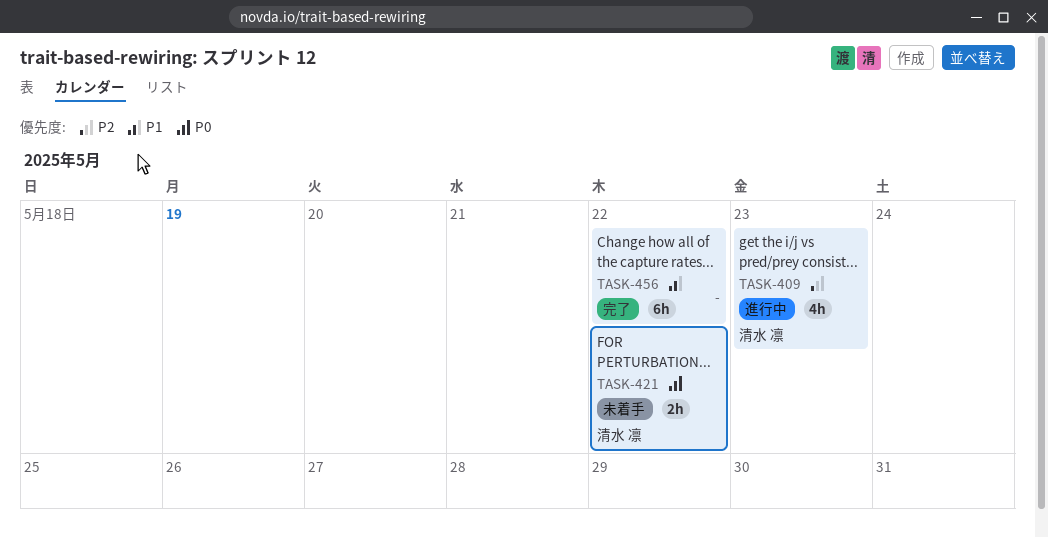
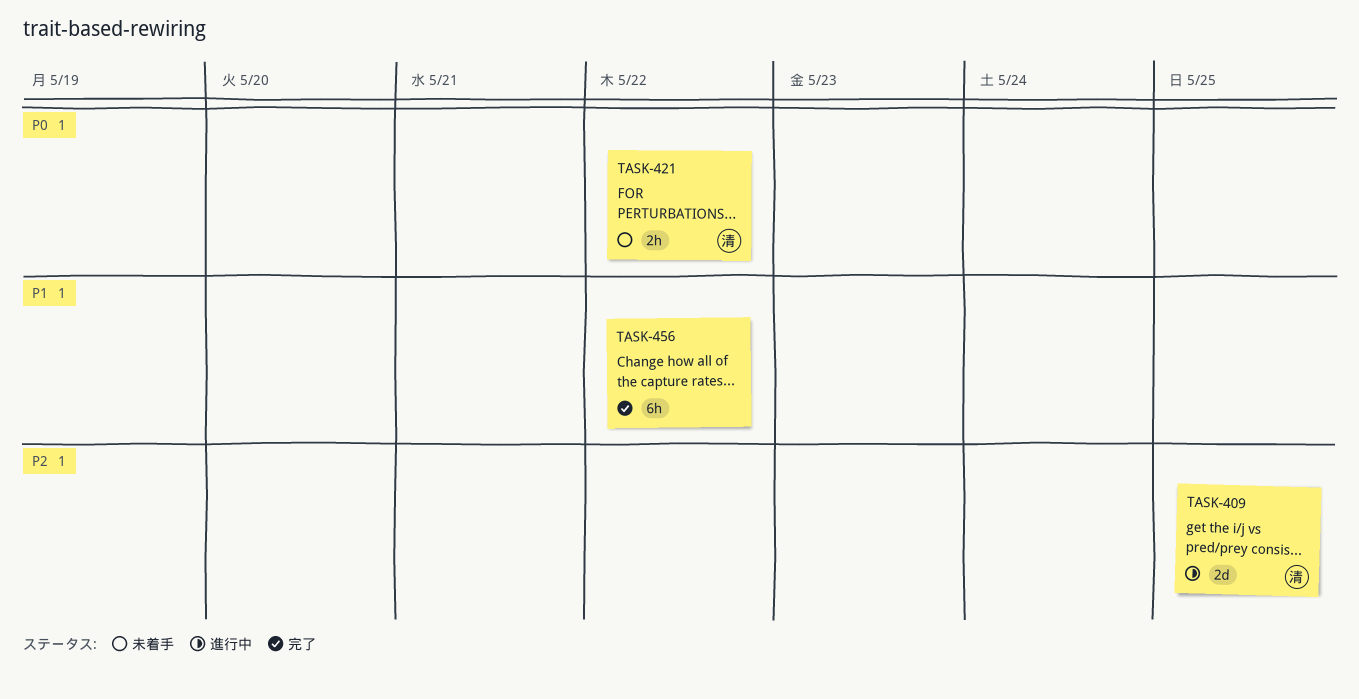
TASK-409, estimate: 4h -> 2d
TASK-409, due: May 23 -> May 25

